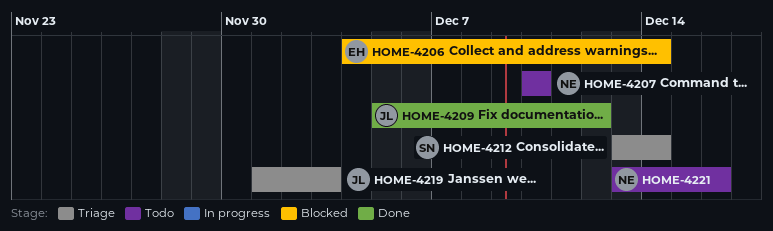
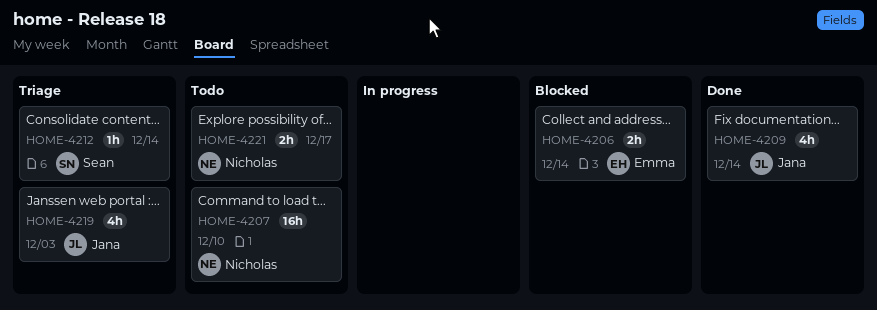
HOME-4209, due: Dec 12 -> Dec 14
HOME-4221, due: Dec 16 -> Dec 17

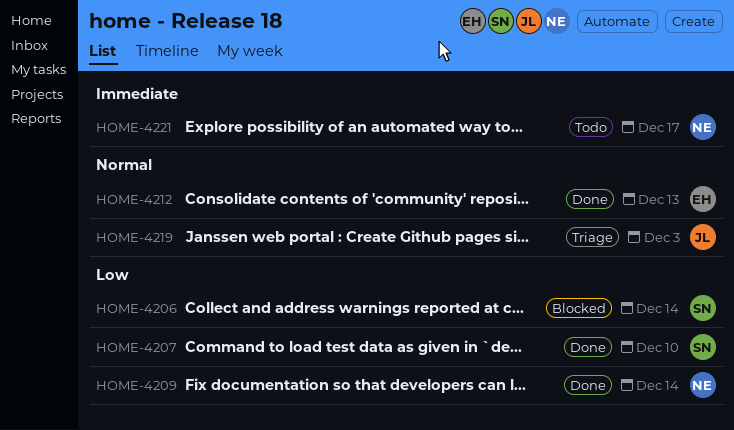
HOME-4206, owner: Emma -> Sean
HOME-4207, status: Todo -> Done
HOME-4207, owner: Nicholas -> Sean
HOME-4209, owner: Jana -> Nicholas
HOME-4212, status: Triage -> Done
HOME-4212, owner: Sean -> Emma
HOME-4212, due: Dec 14 -> Dec 13

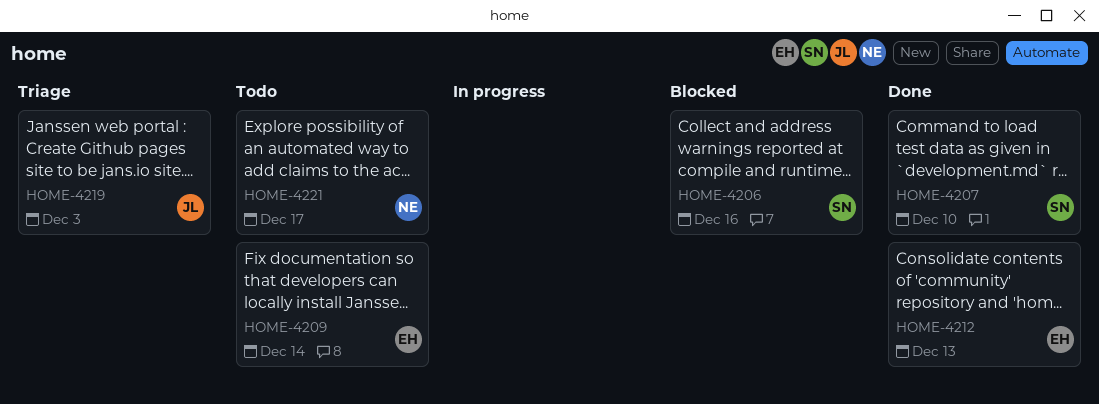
HOME-4206, due: Dec 14 -> Dec 16
HOME-4209, status: Done -> Todo
HOME-4209, owner: NE -> EH

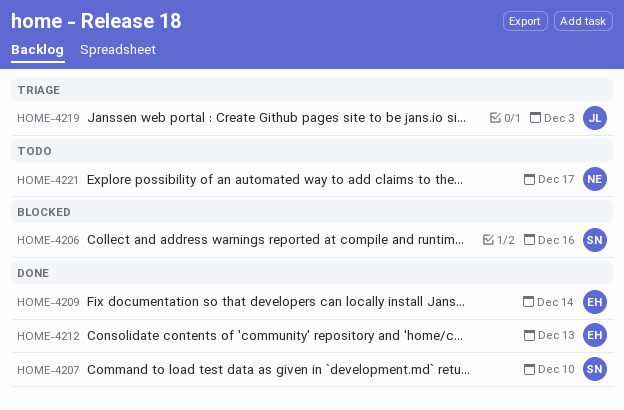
HOME-4209, status: Todo -> Done

